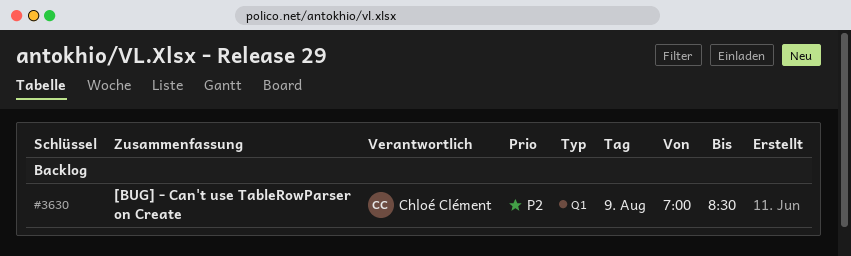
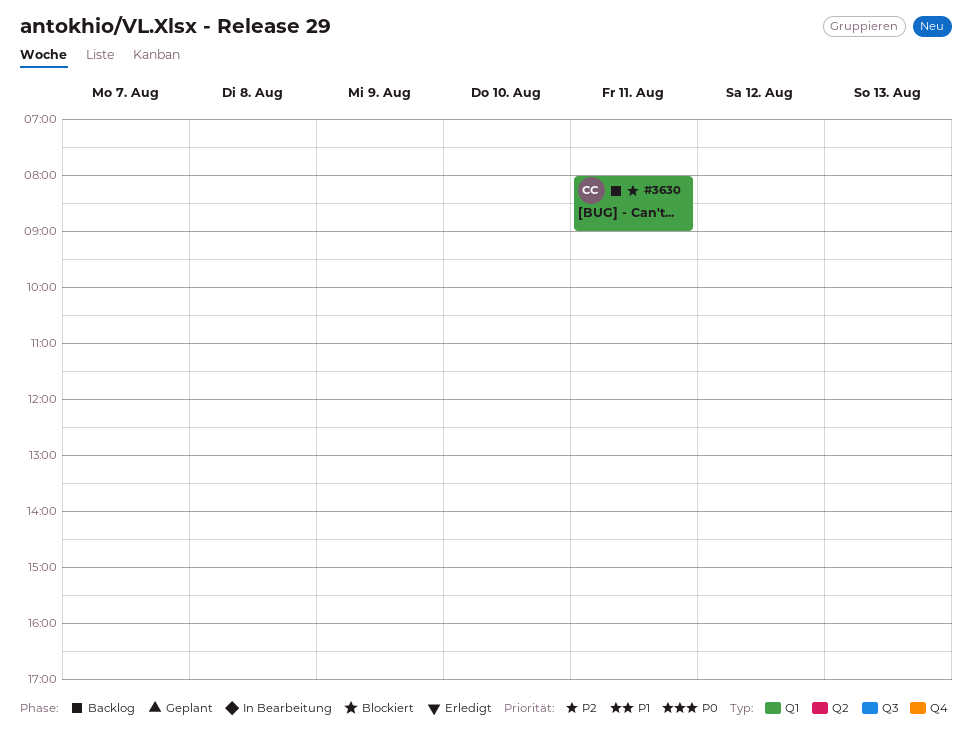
#3630, day: Aug 9 -> Aug 11
#3630, begins: 07:00 -> 08:00
#3630, ends: 08:30 -> 09:00

